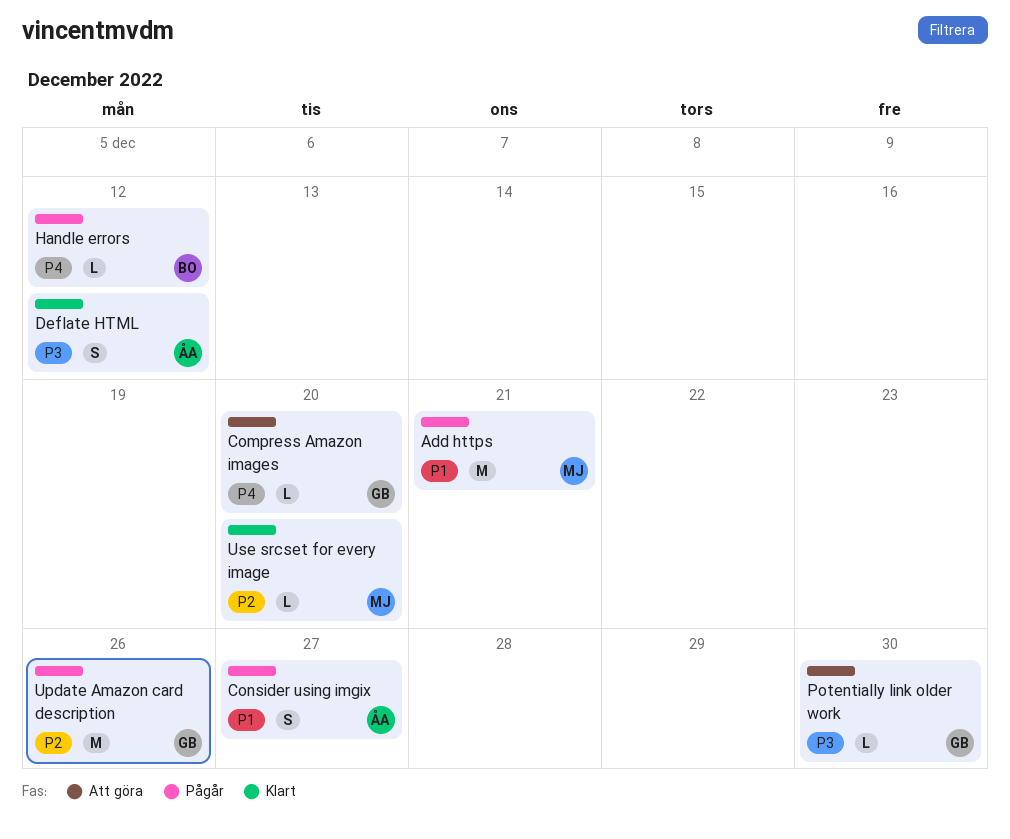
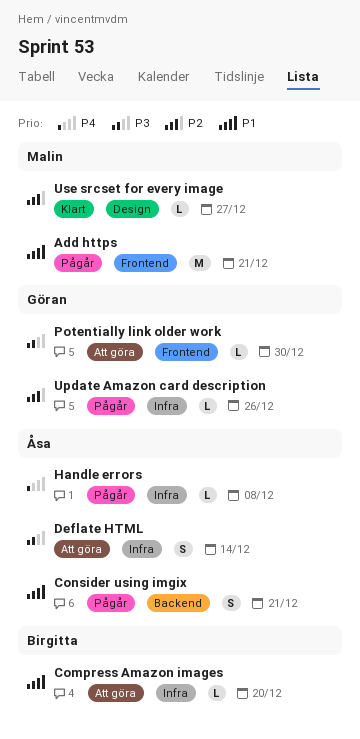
Compress Amazon images, owner: Göran -> Birgitta
Compress Amazon images, priority: P4 -> P1
Consider using imgix, due: Dec 27 -> Dec 21
Deflate HTML, status: Klart -> Att göra
Deflate HTML, due: Dec 12 -> Dec 14
Handle errors, owner: Birgitta -> Åsa
Handle errors, due: Dec 12 -> Dec 8
Update Amazon card description, estimate: M -> L
Use srcset for every image, due: Dec 20 -> Dec 27

